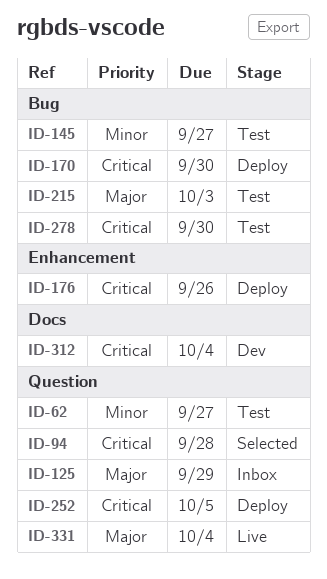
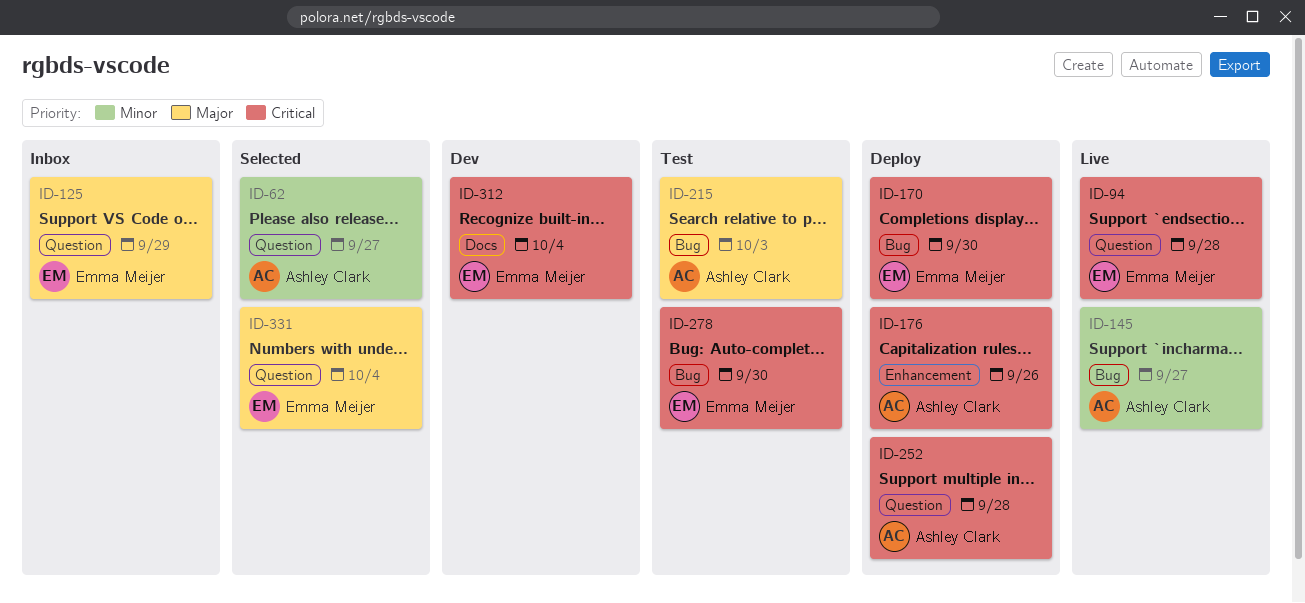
ID-62, status: Test -> Selected
ID-94, status: Selected -> Live
ID-145, status: Test -> Live
ID-252, due: Oct 5 -> Sep 28
ID-331, status: Live -> Selected

